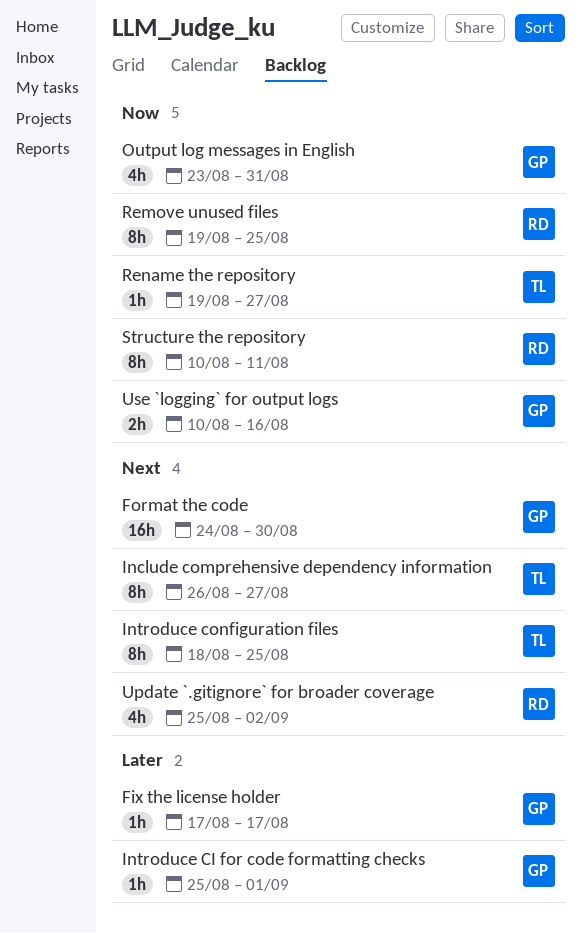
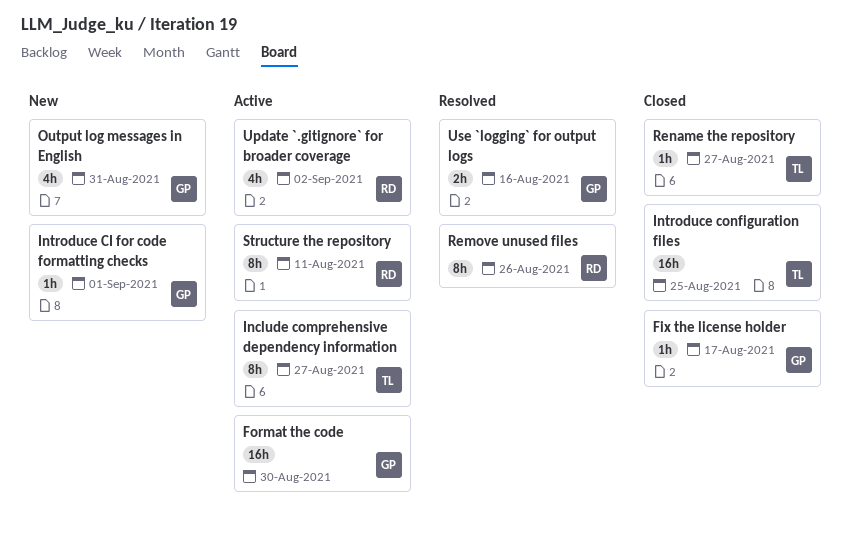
Introduce configuration files, estimate: 8h -> 16h
Remove unused files, due: Aug 25 -> Aug 26

